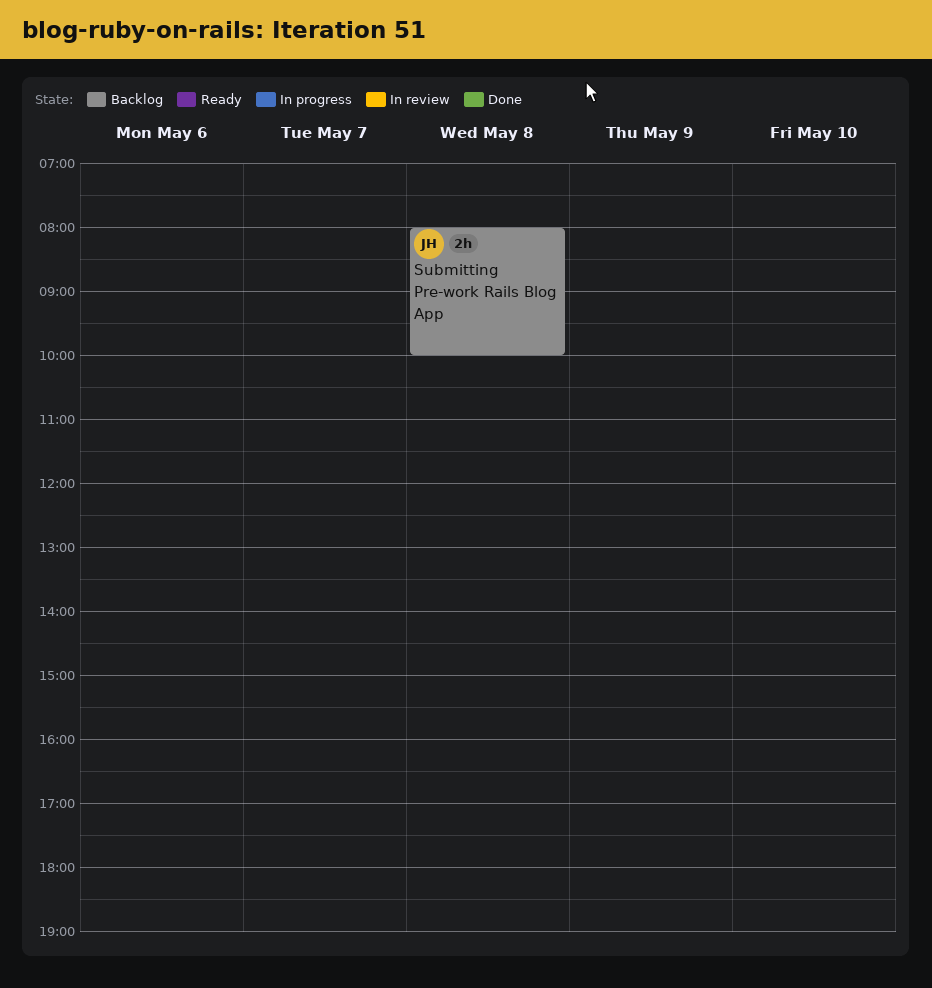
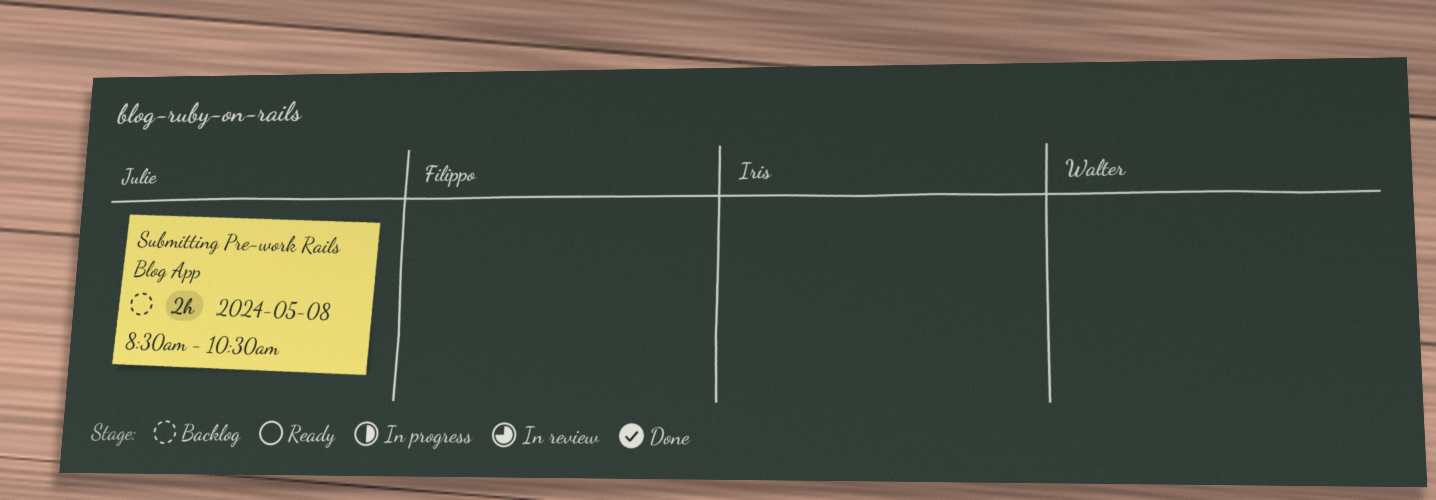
Submitting Pre-work Rails Blog App, begins: 08:00 -> 08:30
Submitting Pre-work Rails Blog App, ends: 10:00 -> 10:30

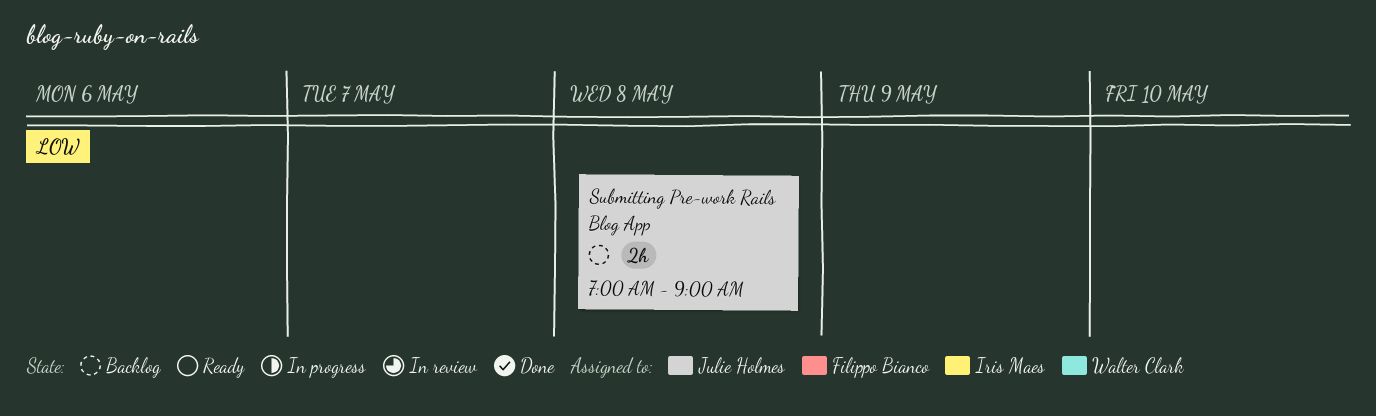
Submitting Pre-work Rails Blog App, begins: 08:30 -> 07:00
Submitting Pre-work Rails Blog App, ends: 10:30 -> 09:00

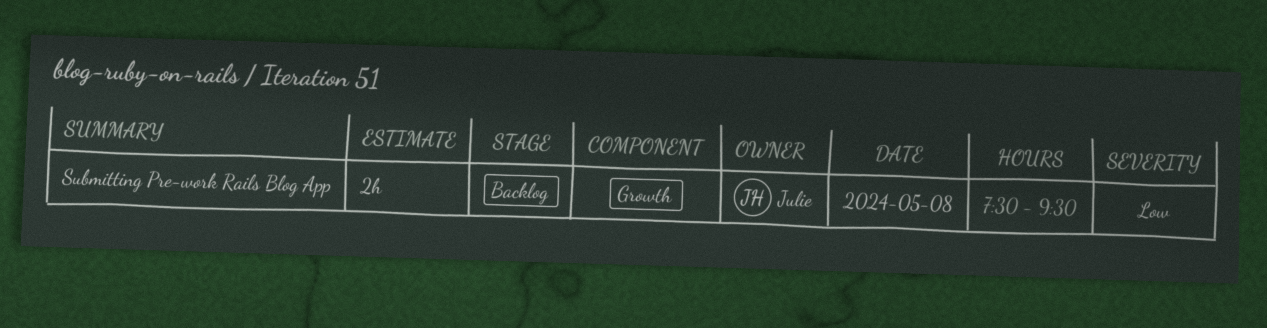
Submitting Pre-work Rails Blog App, begins: 07:00 -> 07:30
Submitting Pre-work Rails Blog App, ends: 09:00 -> 09:30

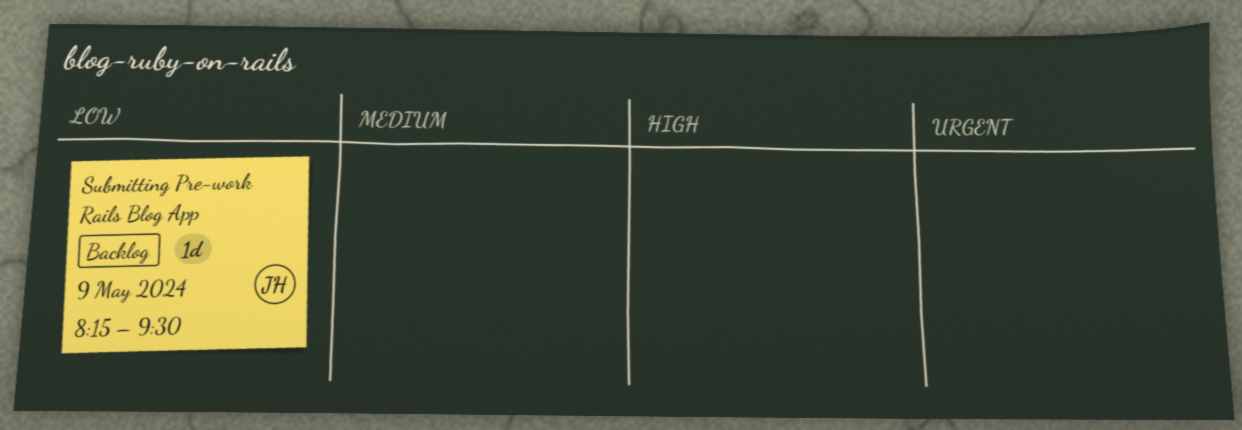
Submitting Pre-work Rails Blog App, estimate: 2h -> 1d
Submitting Pre-work Rails Blog App, day: May 8 -> May 9
Submitting Pre-work Rails Blog App, begins: 07:30 -> 08:15

